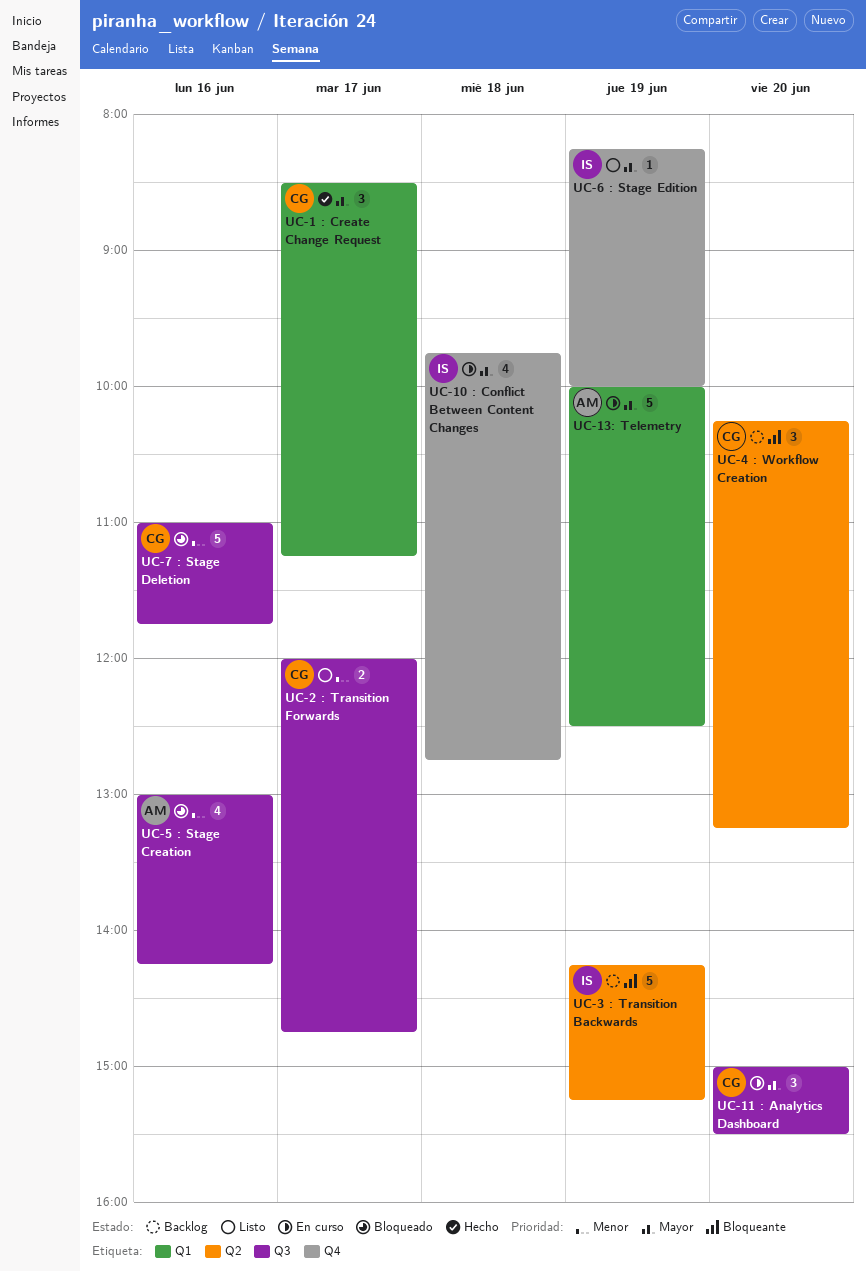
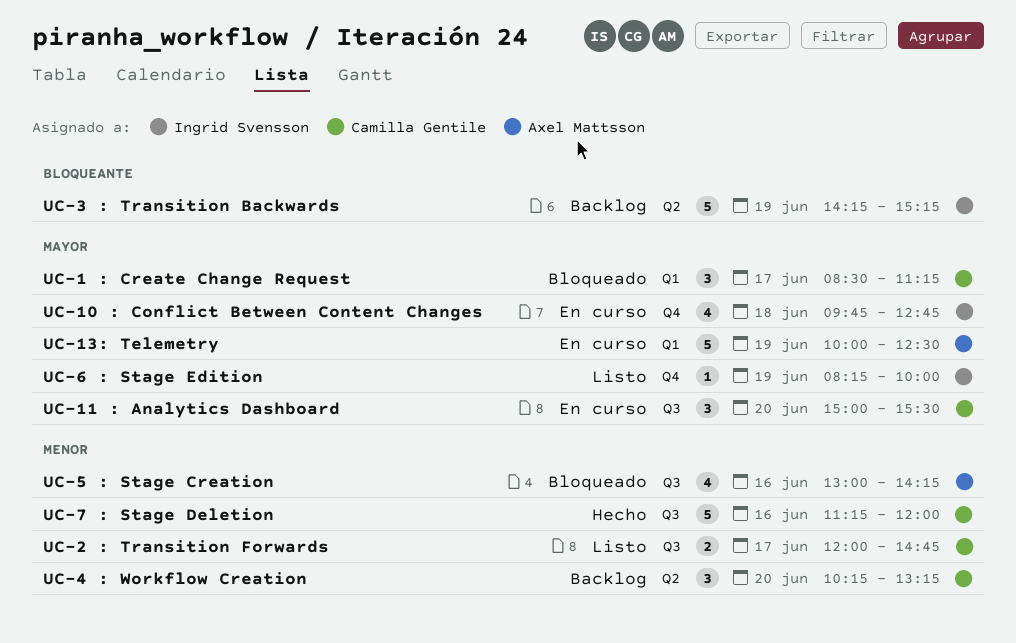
UC-1 : Create Change Request, status: Hecho -> Bloqueado
UC-4 : Workflow Creation, priority: Bloqueante -> Menor
UC-7 : Stage Deletion, status: Bloqueado -> Hecho
UC-7 : Stage Deletion, begins: 11:00 -> 11:15
UC-7 : Stage Deletion, ends: 11:45 -> 12:00

